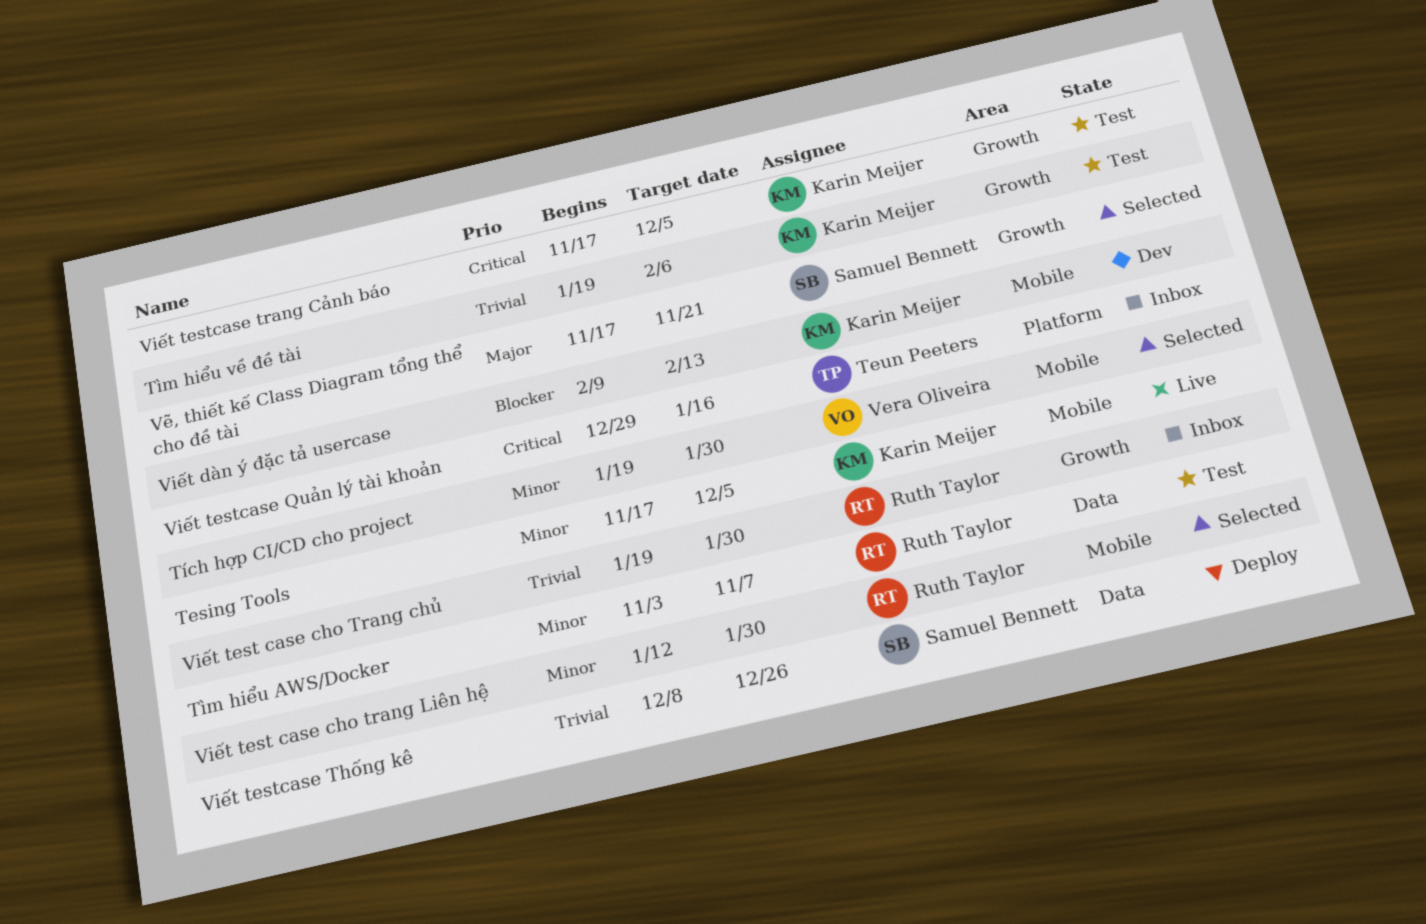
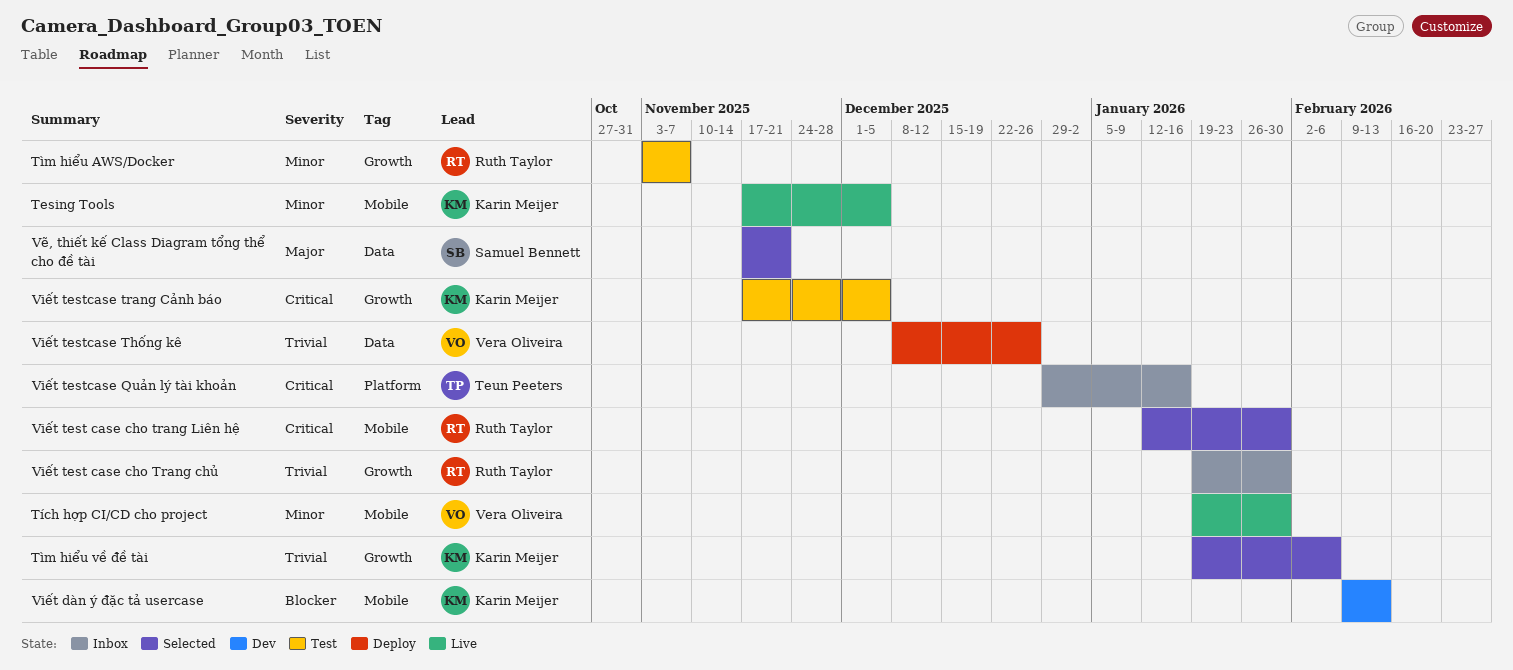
Tìm hiểu AWS/Docker, label: Data -> Growth
Tìm hiểu về đề tài, status: Test -> Selected
Tích hợp CI/CD cho project, status: Selected -> Live
Viết test case cho trang Liên hệ, priority: Minor -> Critical
Viết testcase Thống kê, owner: Samuel Bennett -> Vera Oliveira
Vẽ, thiết kế Class Diagram tổng thể cho đề tài, label: Growth -> Data

